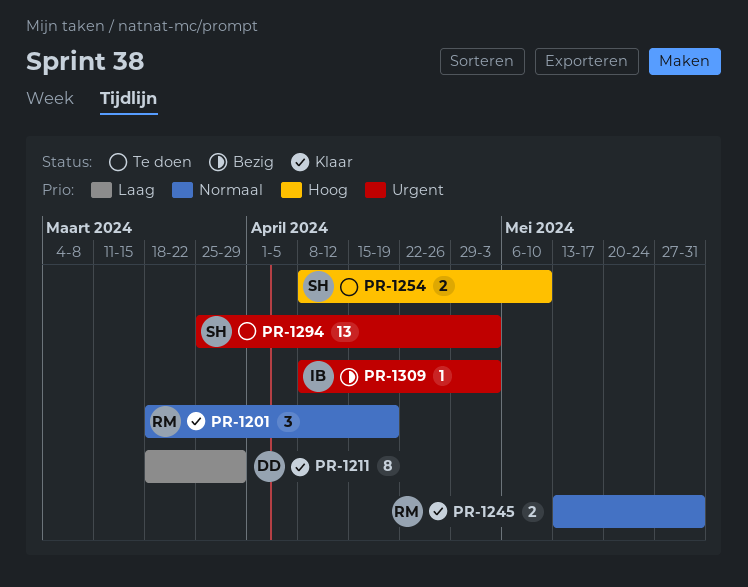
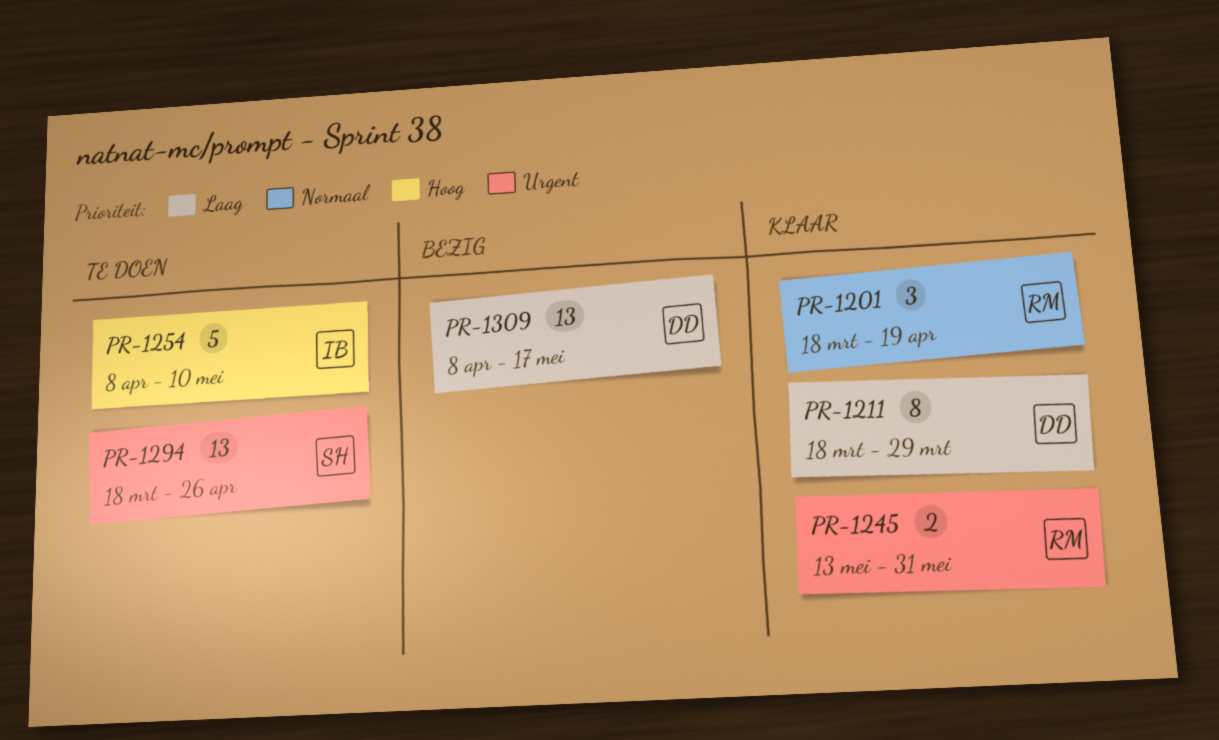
PR-1245, priority: Normaal -> Urgent
PR-1254, owner: SH -> IB
PR-1254, estimate: 2 -> 5
PR-1294, start: Mar 25 -> Mar 18
PR-1294, due: May 3 -> Apr 26
PR-1309, owner: IB -> DD
PR-1309, priority: Urgent -> Laag
PR-1309, estimate: 1 -> 13
PR-1309, due: May 3 -> May 17

